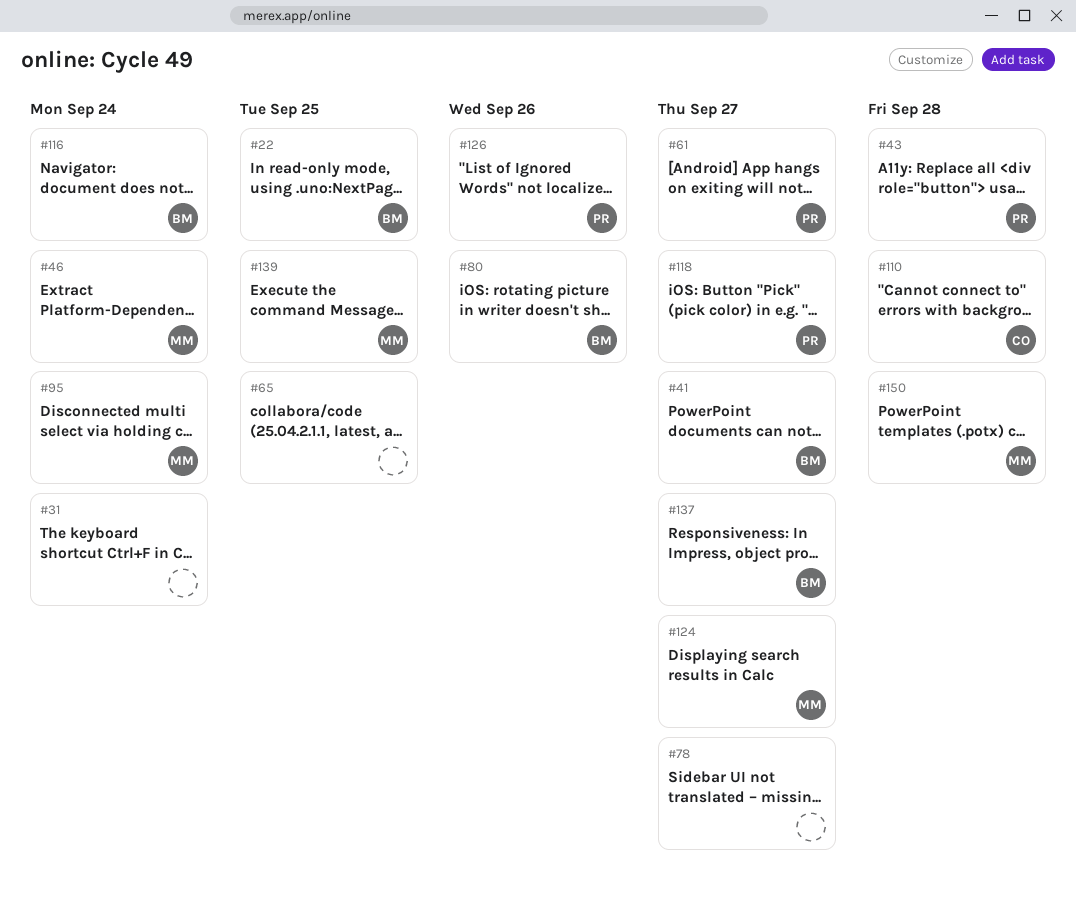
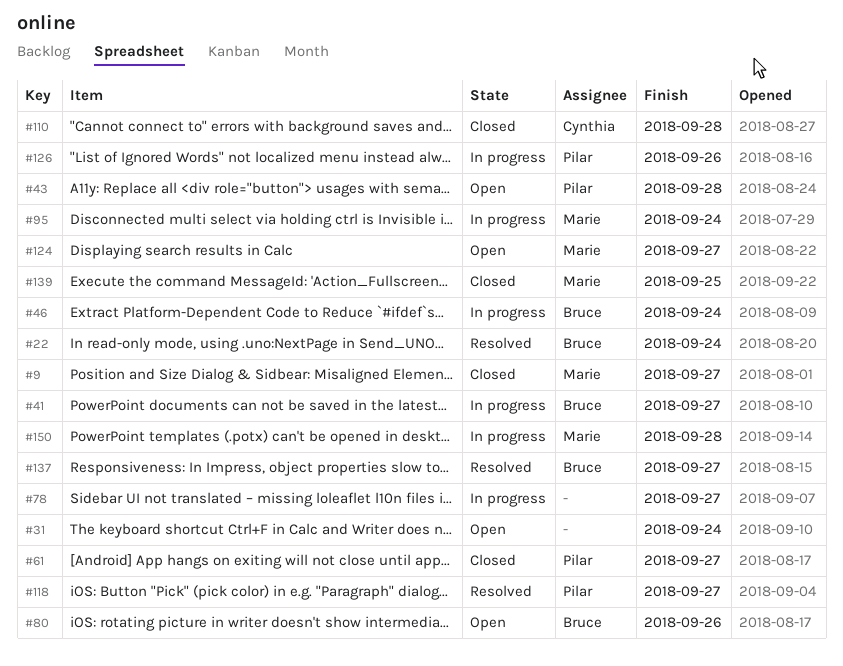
#9: none -> present
#22, due: Sep 25 -> Sep 24
#46, owner: Marie -> Bruce
#65: present -> none
#116: present -> none

